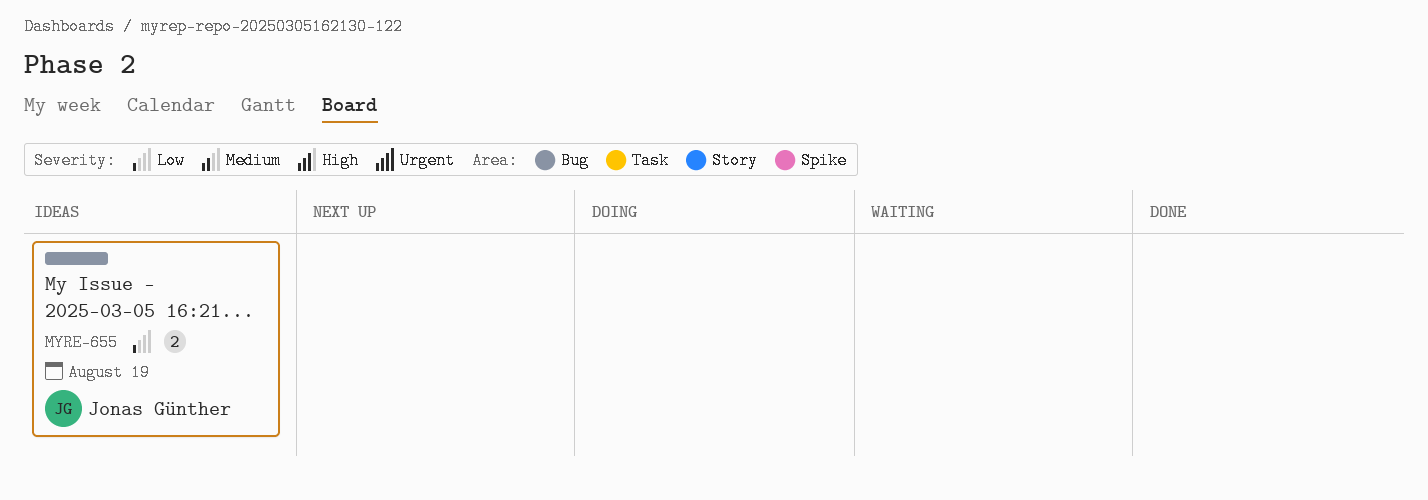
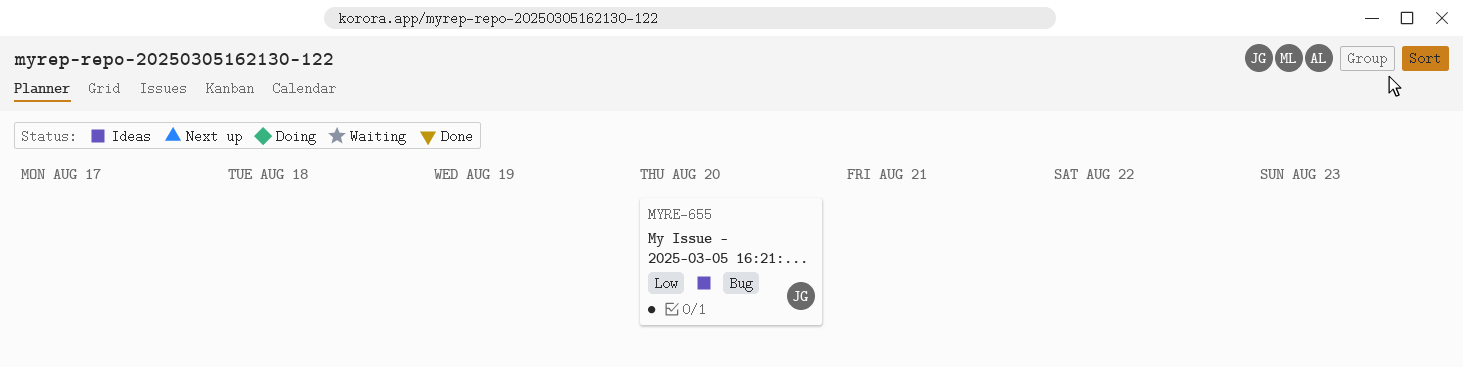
MYRE-655, estimate: 2 -> 1
MYRE-655, due: Aug 19 -> Aug 20

